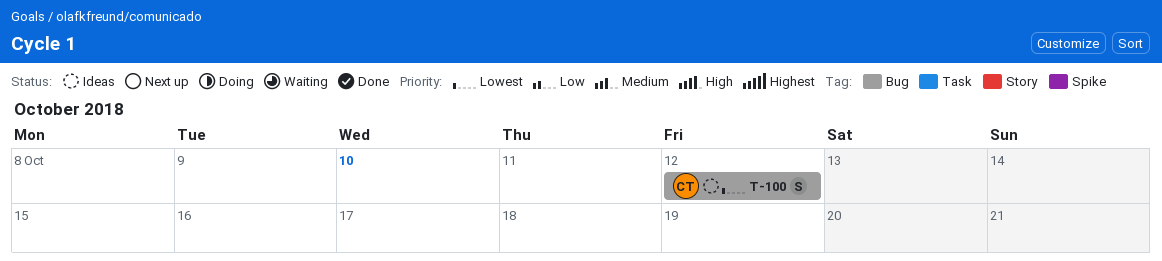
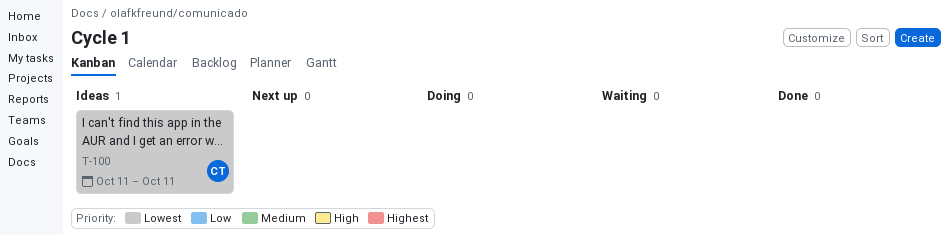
T-100, start: Oct 12 -> Oct 11
T-100, due: Oct 12 -> Oct 11

